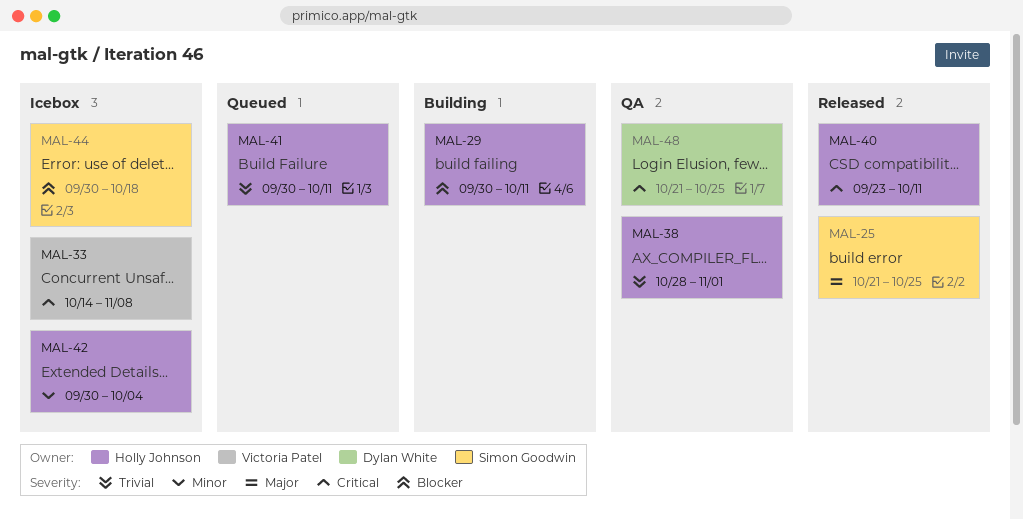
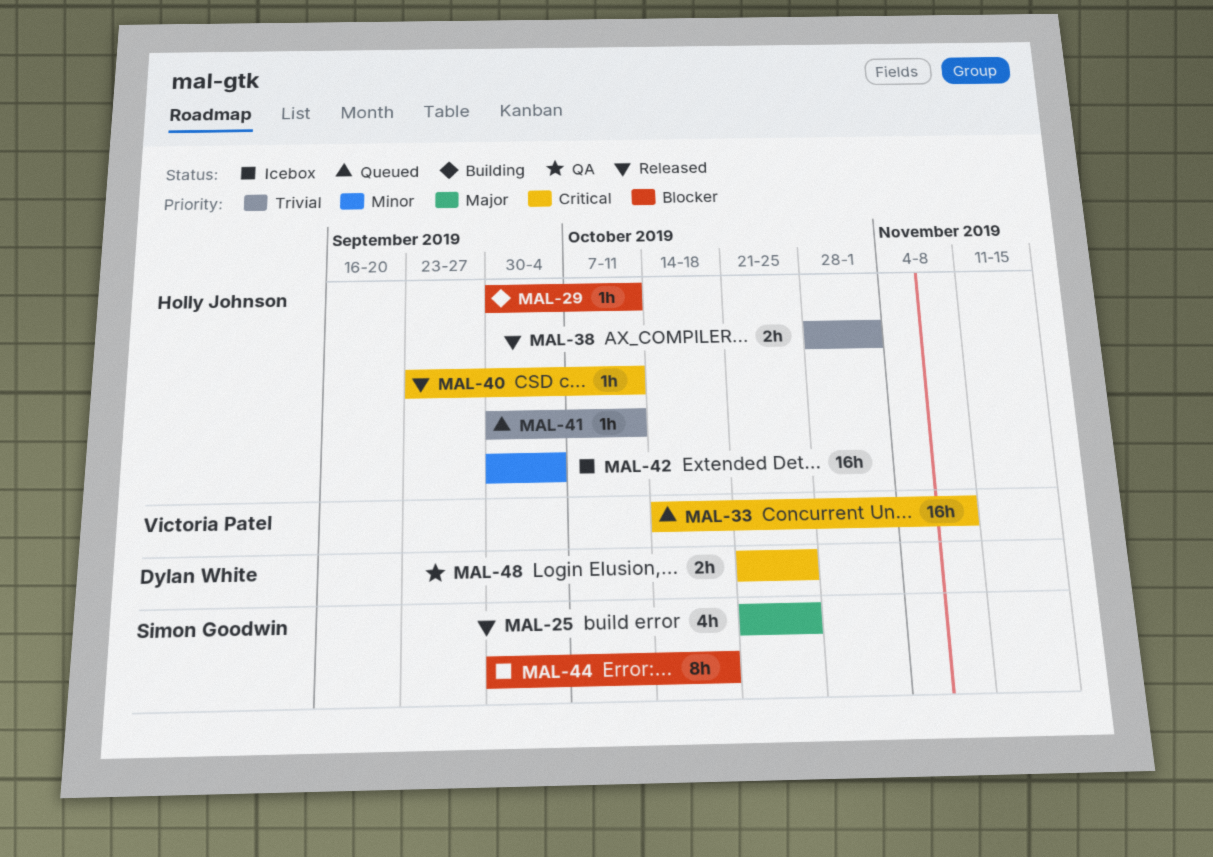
MAL-33, status: Icebox -> Queued
MAL-38, status: QA -> Released

